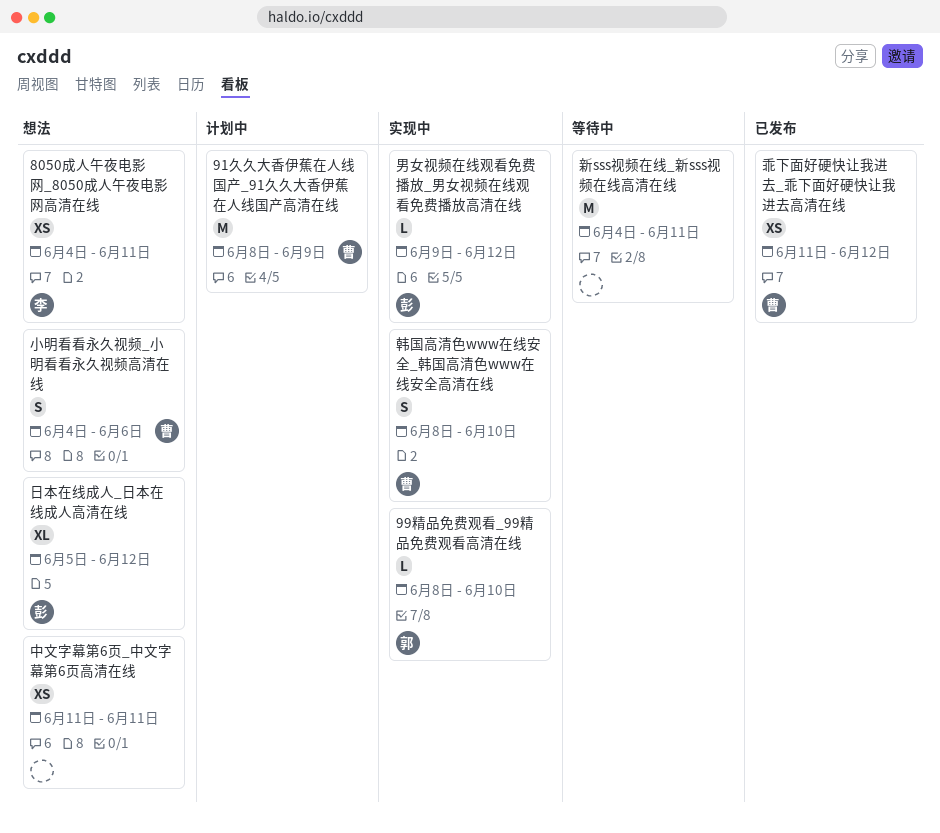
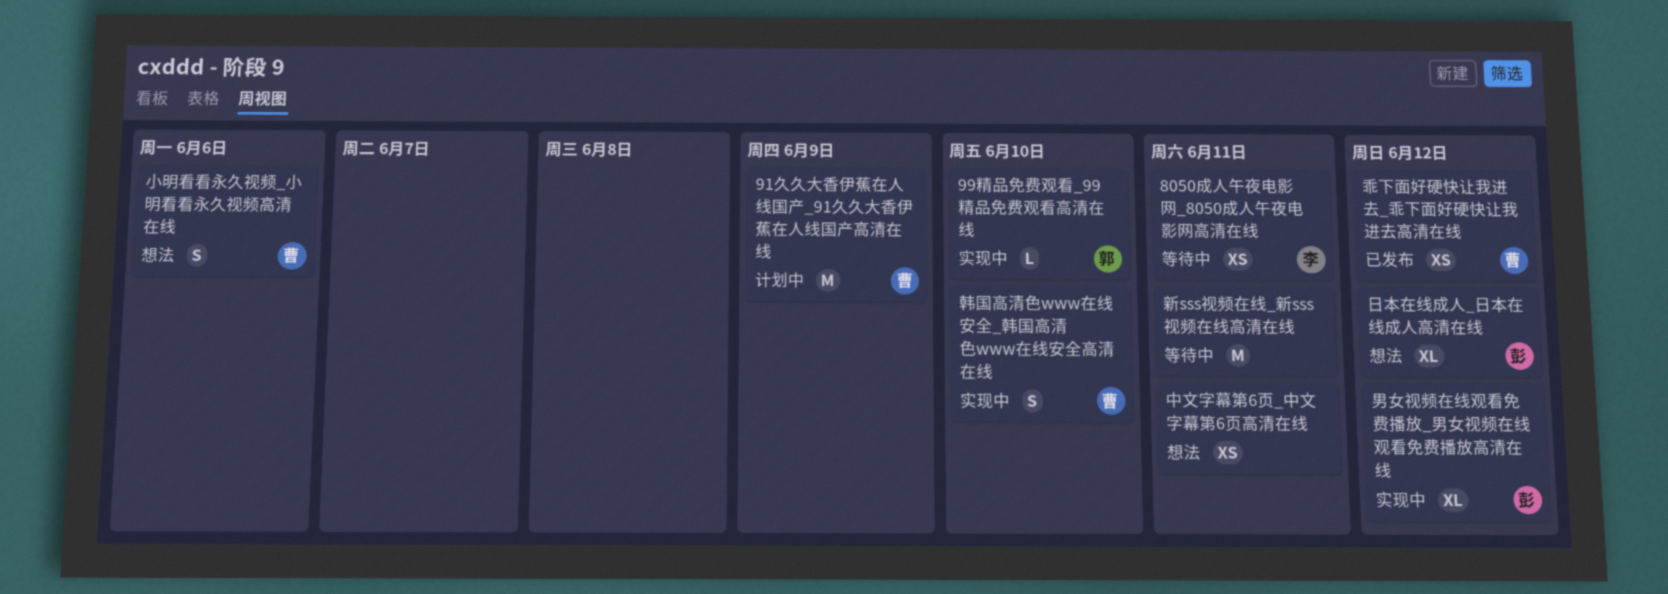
8050成人午夜电影网_8050成人午夜电影网高清在线, status: 想法 -> 等待中
男女视频在线观看免费播放_男女视频在线观看免费播放高清在线, estimate: L -> XL

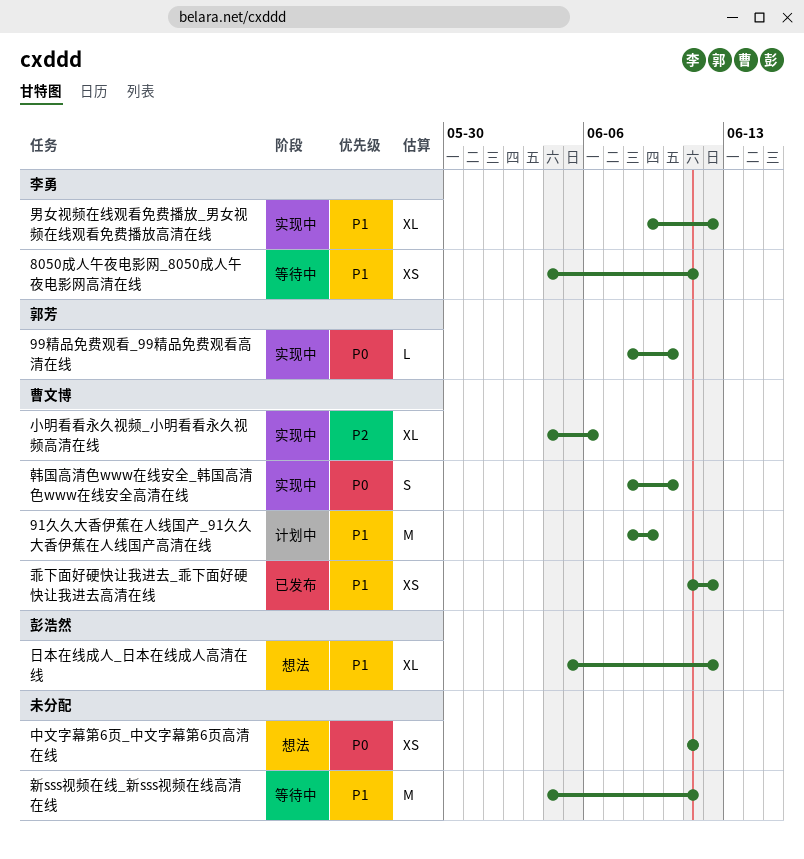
小明看看永久视频_小明看看永久视频高清在线, status: 想法 -> 实现中
小明看看永久视频_小明看看永久视频高清在线, estimate: S -> XL
男女视频在线观看免费播放_男女视频在线观看免费播放高清在线, owner: 彭浩然 -> 李勇

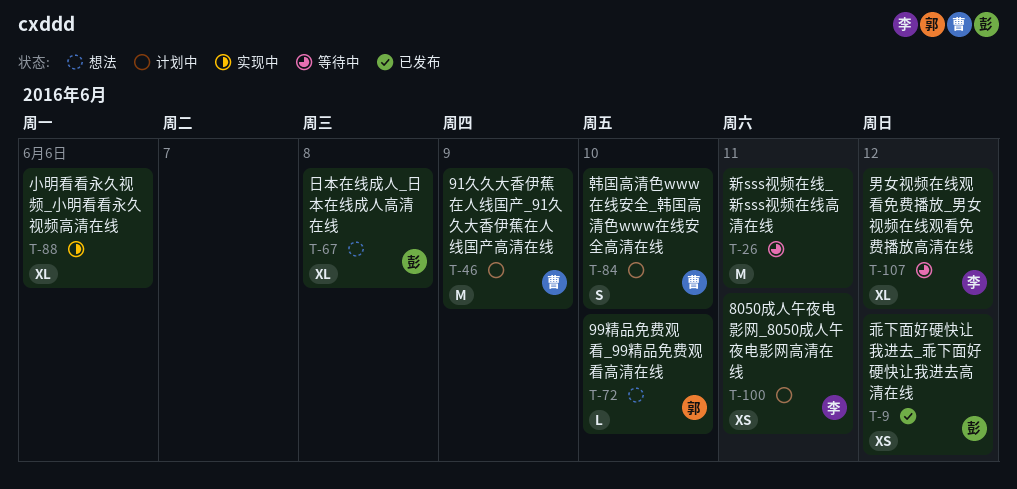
8050成人午夜电影网_8050成人午夜电影网高清在线, status: 等待中 -> 计划中
99精品免费观看_99精品免费观看高清在线, status: 实现中 -> 想法
中文字幕第6页_中文字幕第6页高清在线: present -> none
乖下面好硬快让我进去_乖下面好硬快让我进去高清在线, owner: 曹文博 -> 彭浩然
小明看看永久视频_小明看看永久视频高清在线, owner: 曹文博 -> none
日本在线成人_日本在线成人高清在线, due: Jun 12 -> Jun 8
男女视频在线观看免费播放_男女视频在线观看免费播放高清在线, status: 实现中 -> 等待中
韩国高清色www在线安全_韩国高清色www在线安全高清在线, status: 实现中 -> 计划中

